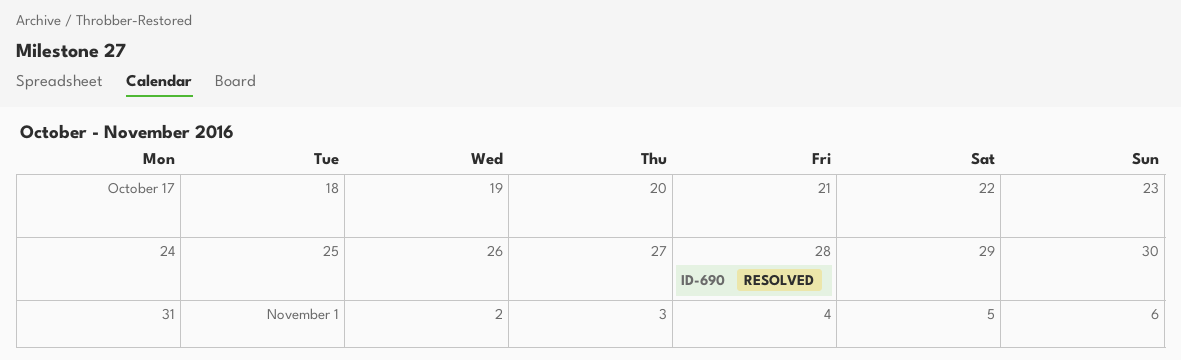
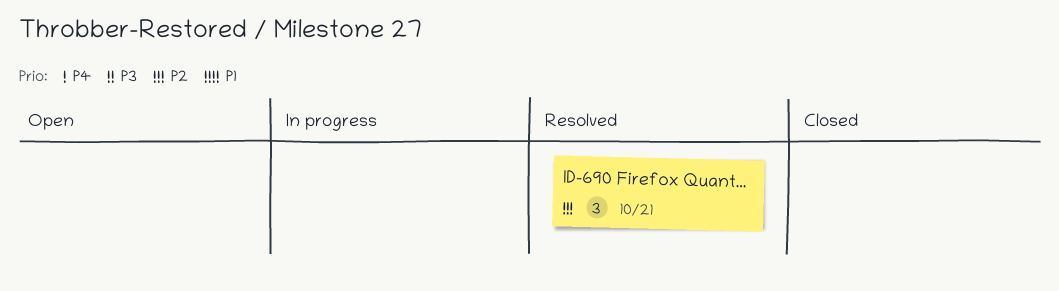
ID-690, due: Oct 28 -> Oct 21

